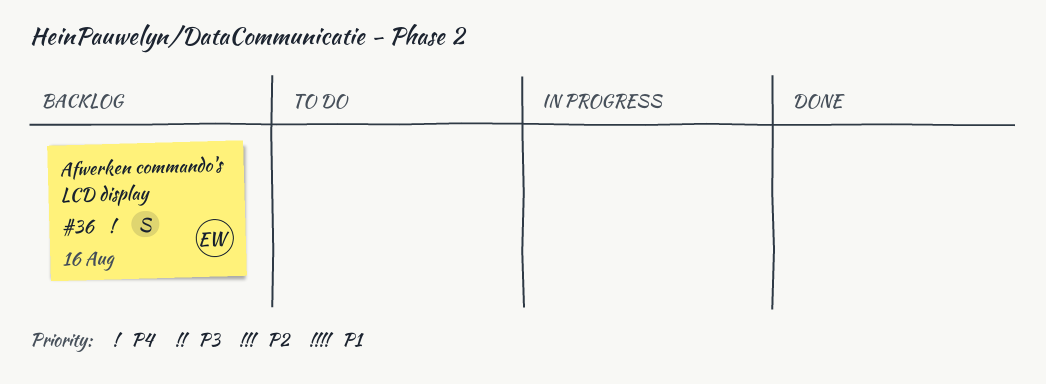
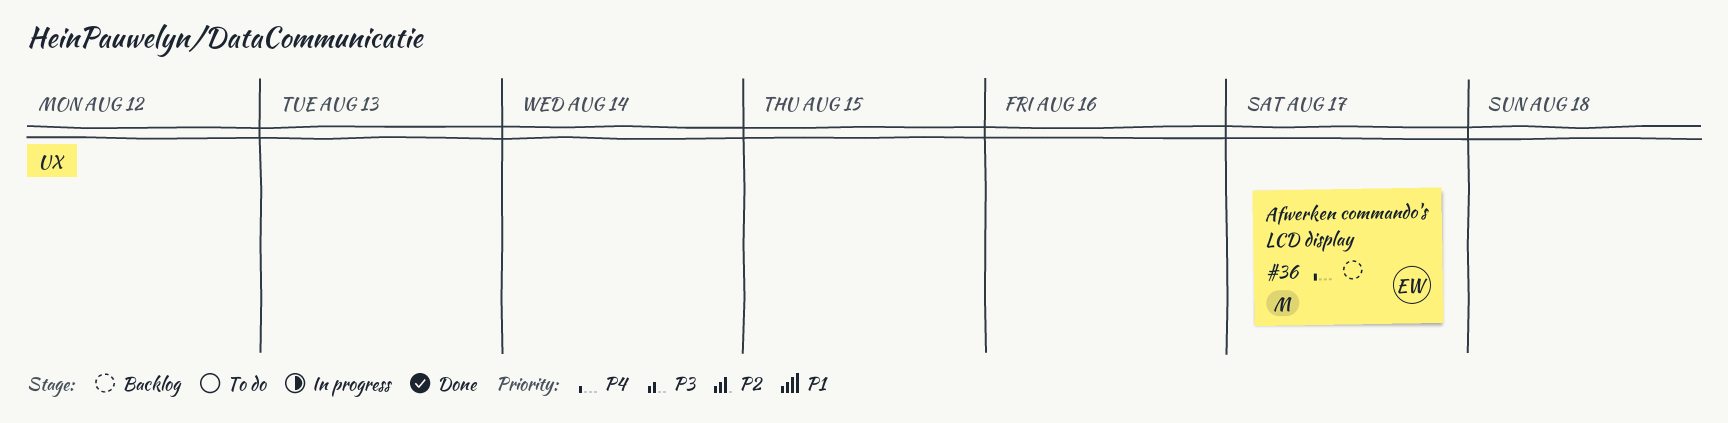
#36, estimate: S -> M
#36, due: Aug 16 -> Aug 17

